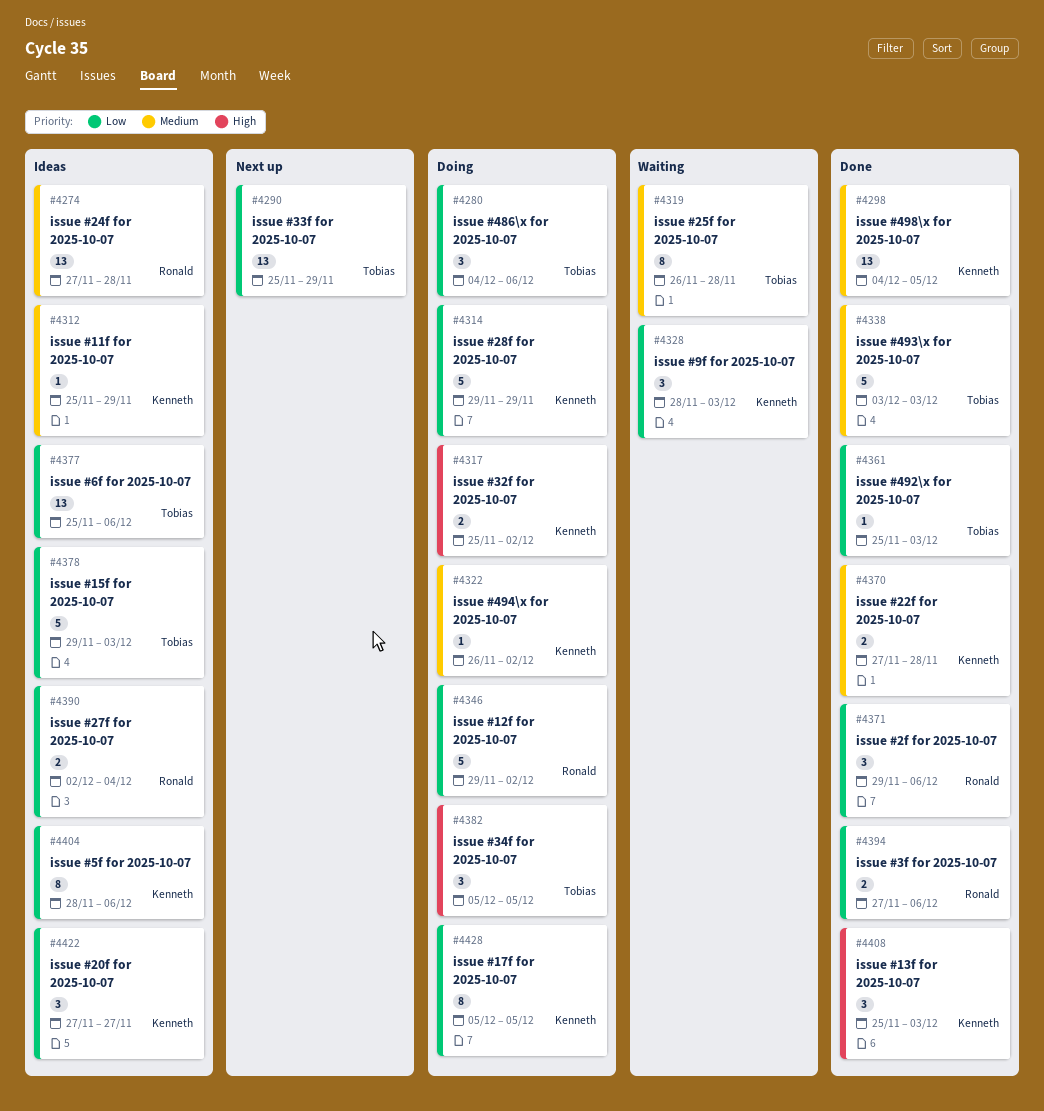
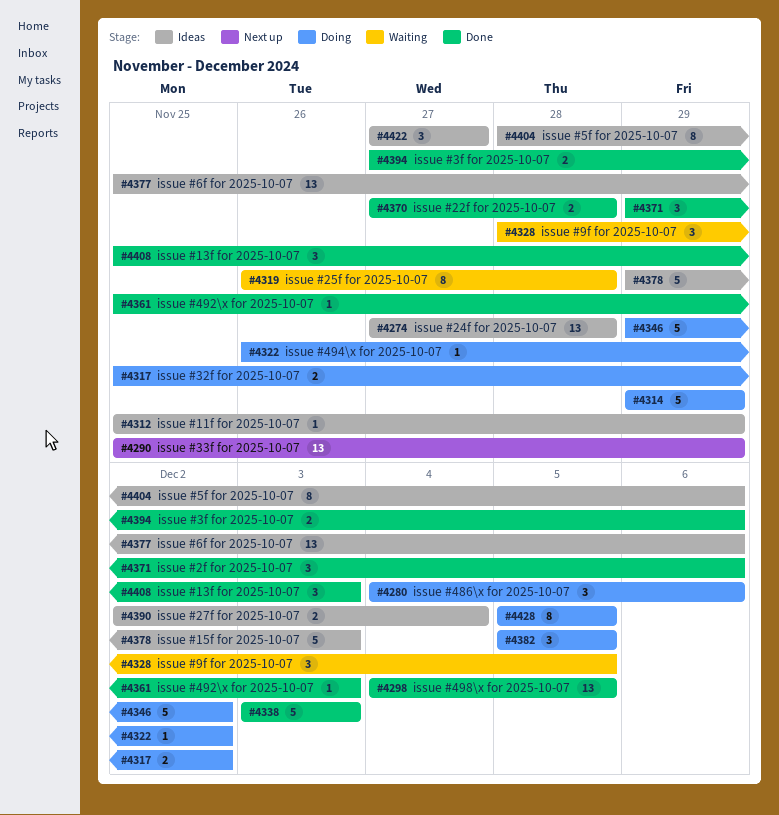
#4328, due: Dec 3 -> Dec 5

